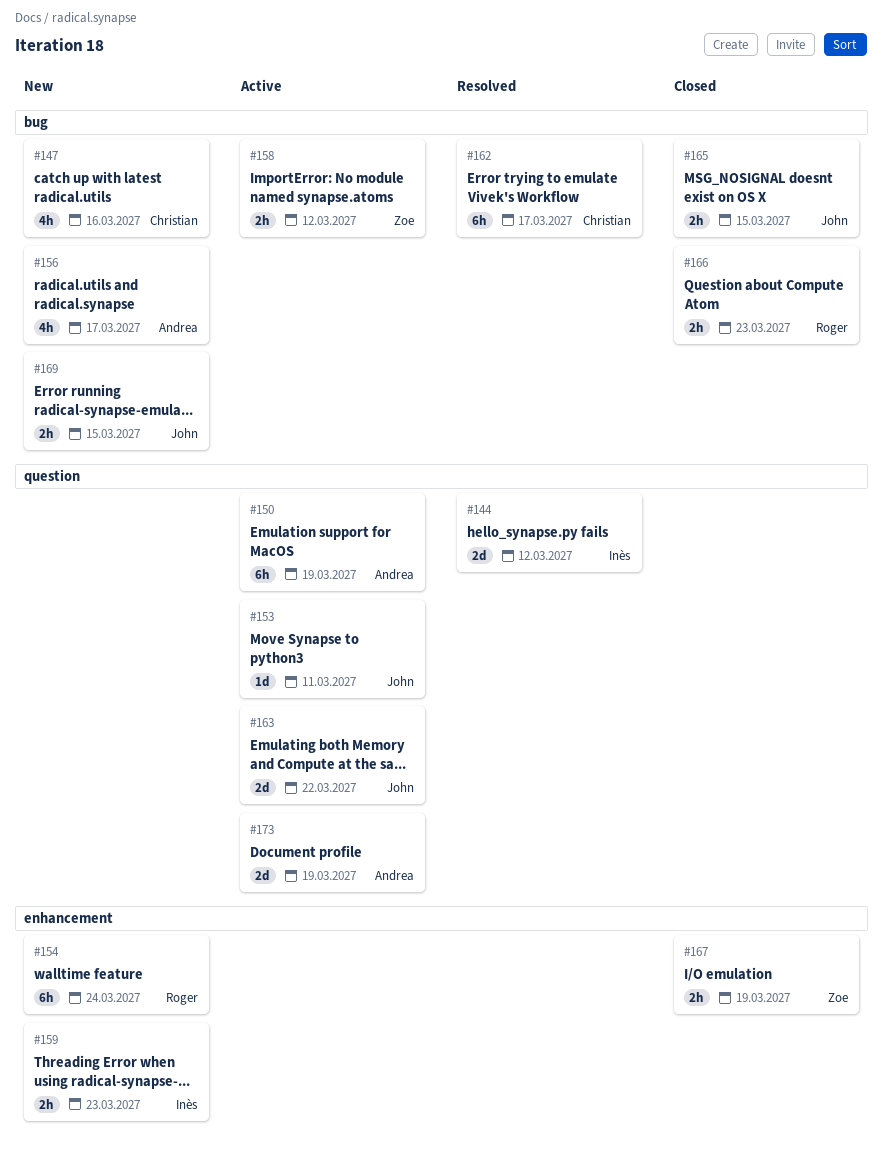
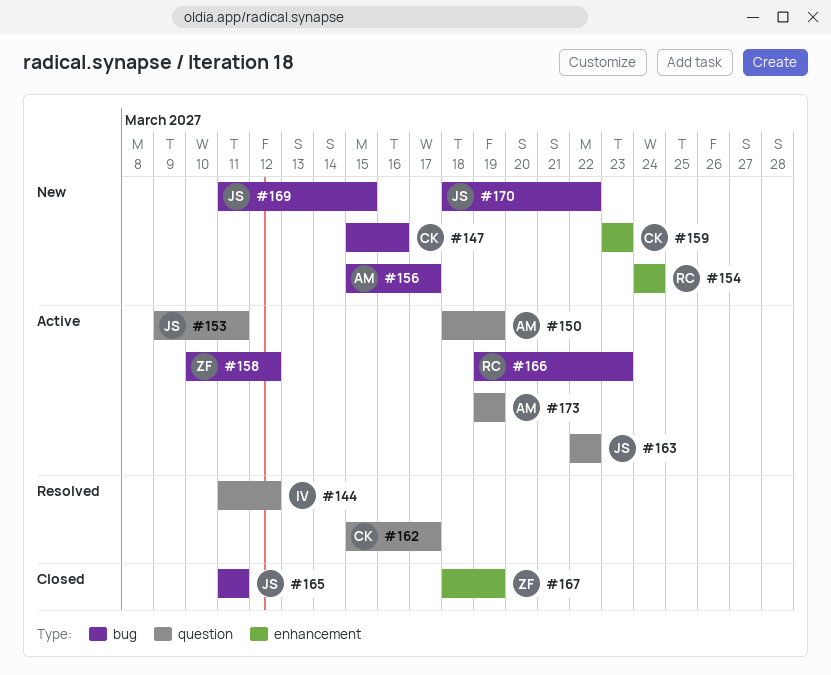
#159, owner: Inès -> Christian
#162, label: bug -> question
#165, due: Mar 15 -> Mar 11
#166, status: Closed -> Active
#170: none -> present

